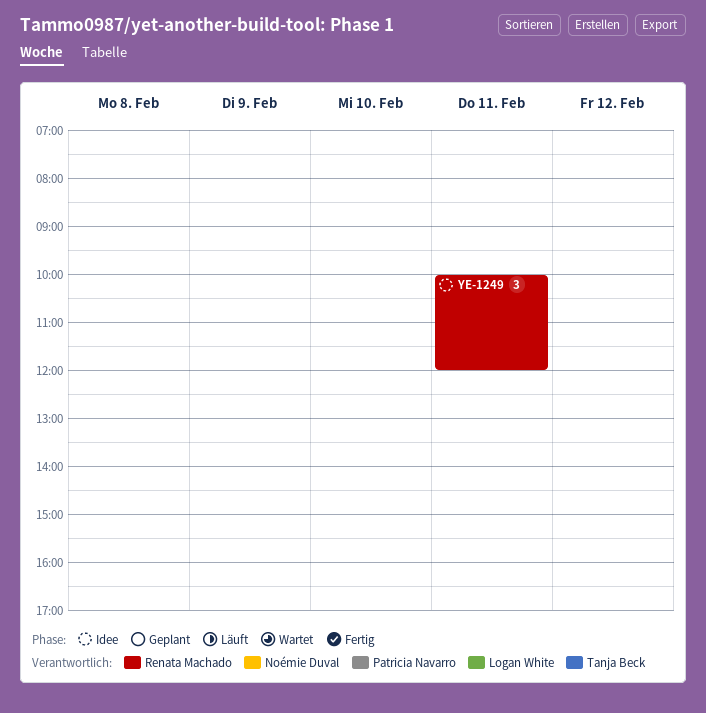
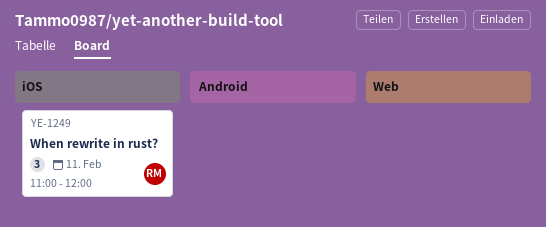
YE-1249, begins: 10:00 -> 11:00

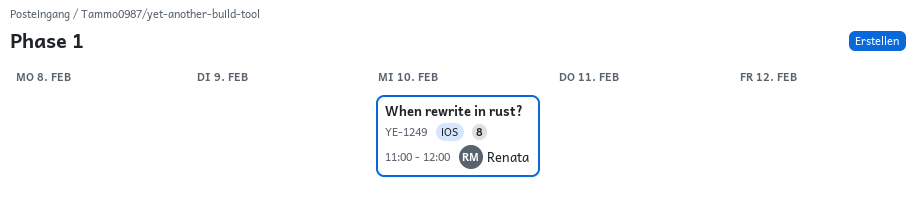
YE-1249, estimate: 3 -> 8
YE-1249, day: Feb 11 -> Feb 10

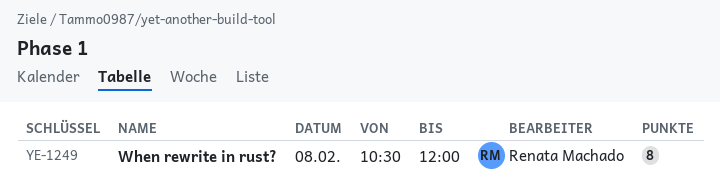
YE-1249, day: Feb 10 -> Feb 8
YE-1249, begins: 11:00 -> 10:30

